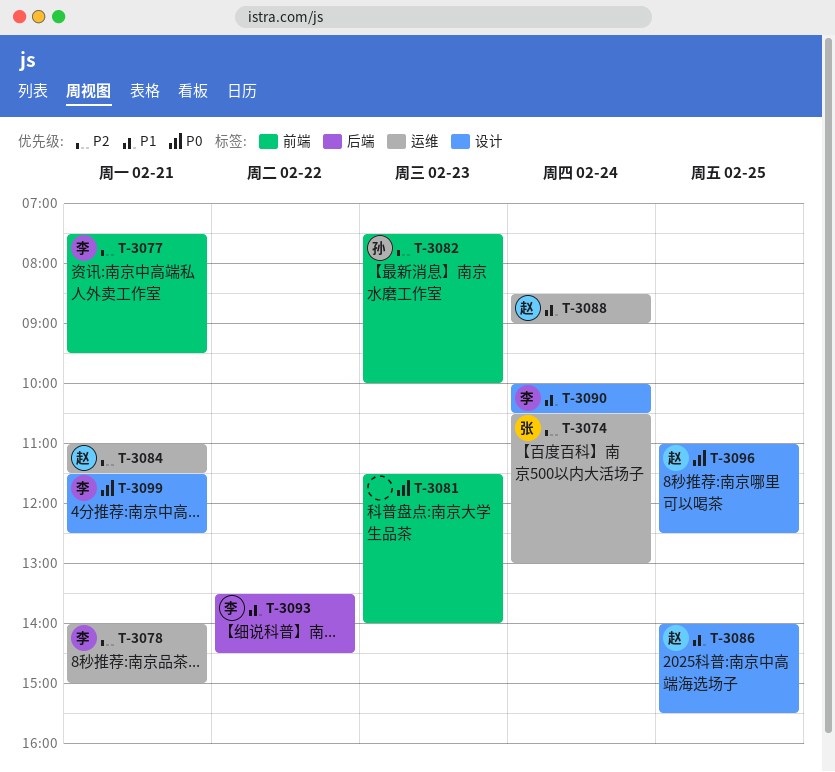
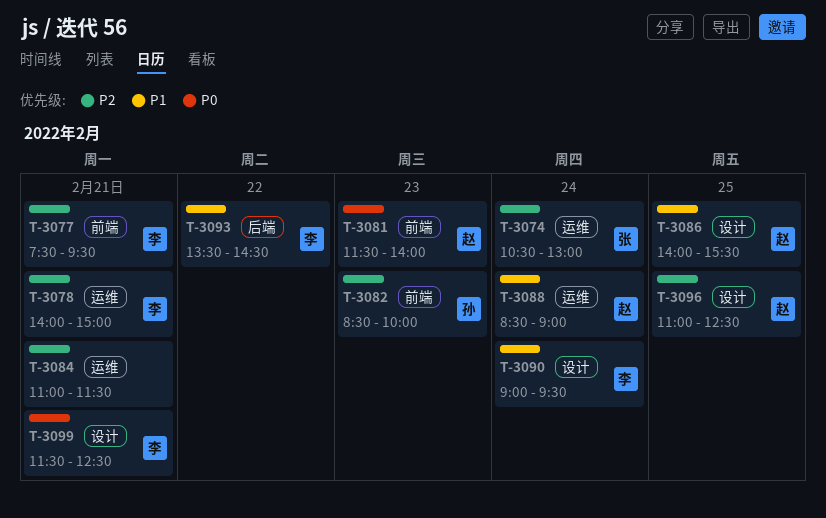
T-3081, owner: none -> 赵
T-3082, begins: 07:30 -> 08:30
T-3084, owner: 赵 -> none
T-3090, begins: 10:00 -> 09:00
T-3090, ends: 10:30 -> 09:30
T-3096, priority: P0 -> P2

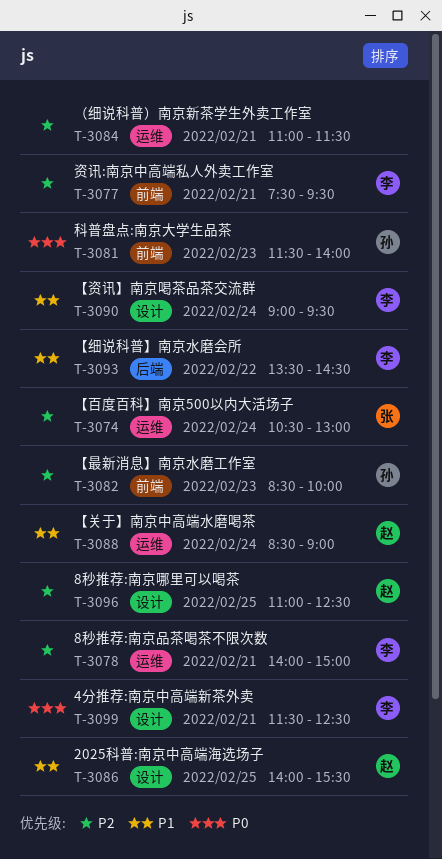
T-3081, owner: 赵 -> 孙

